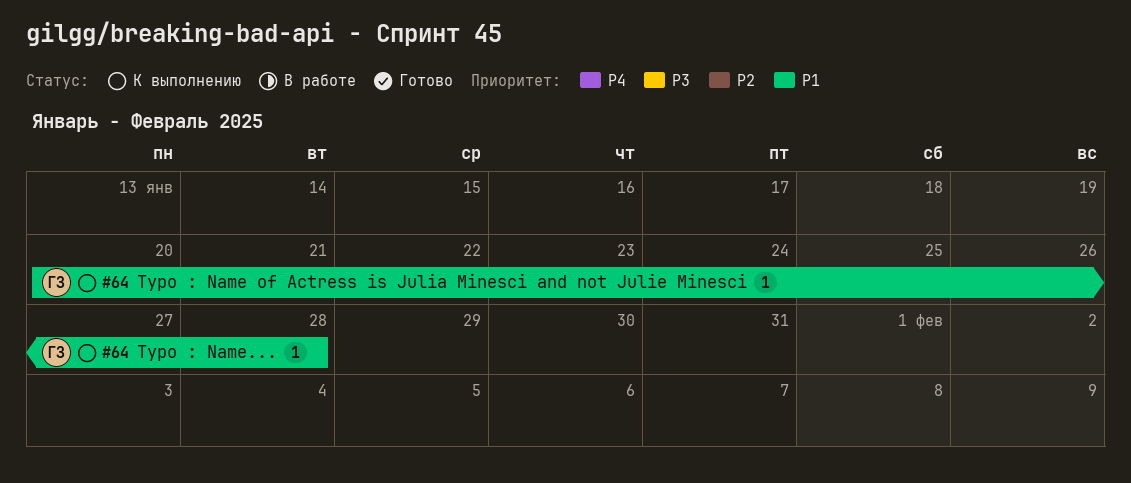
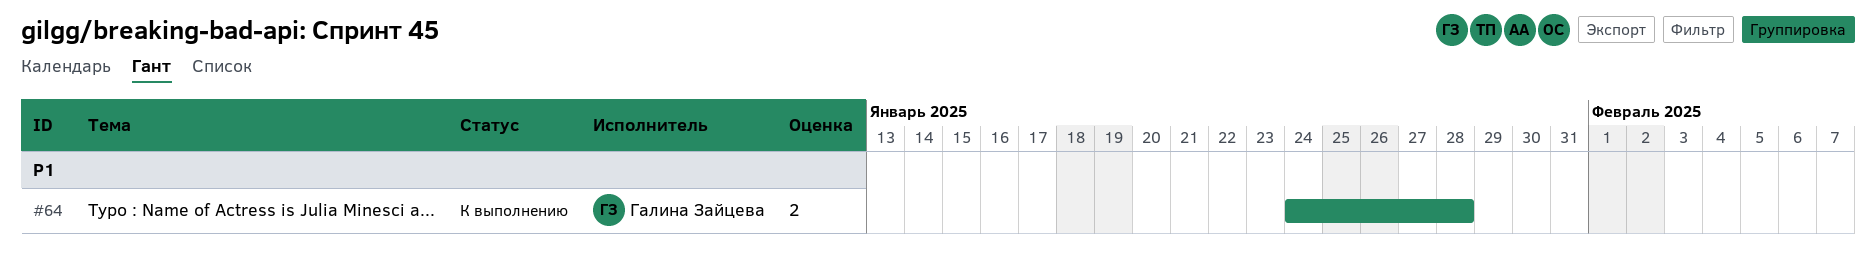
#64, estimate: 1 -> 2
#64, start: Jan 20 -> Jan 24

